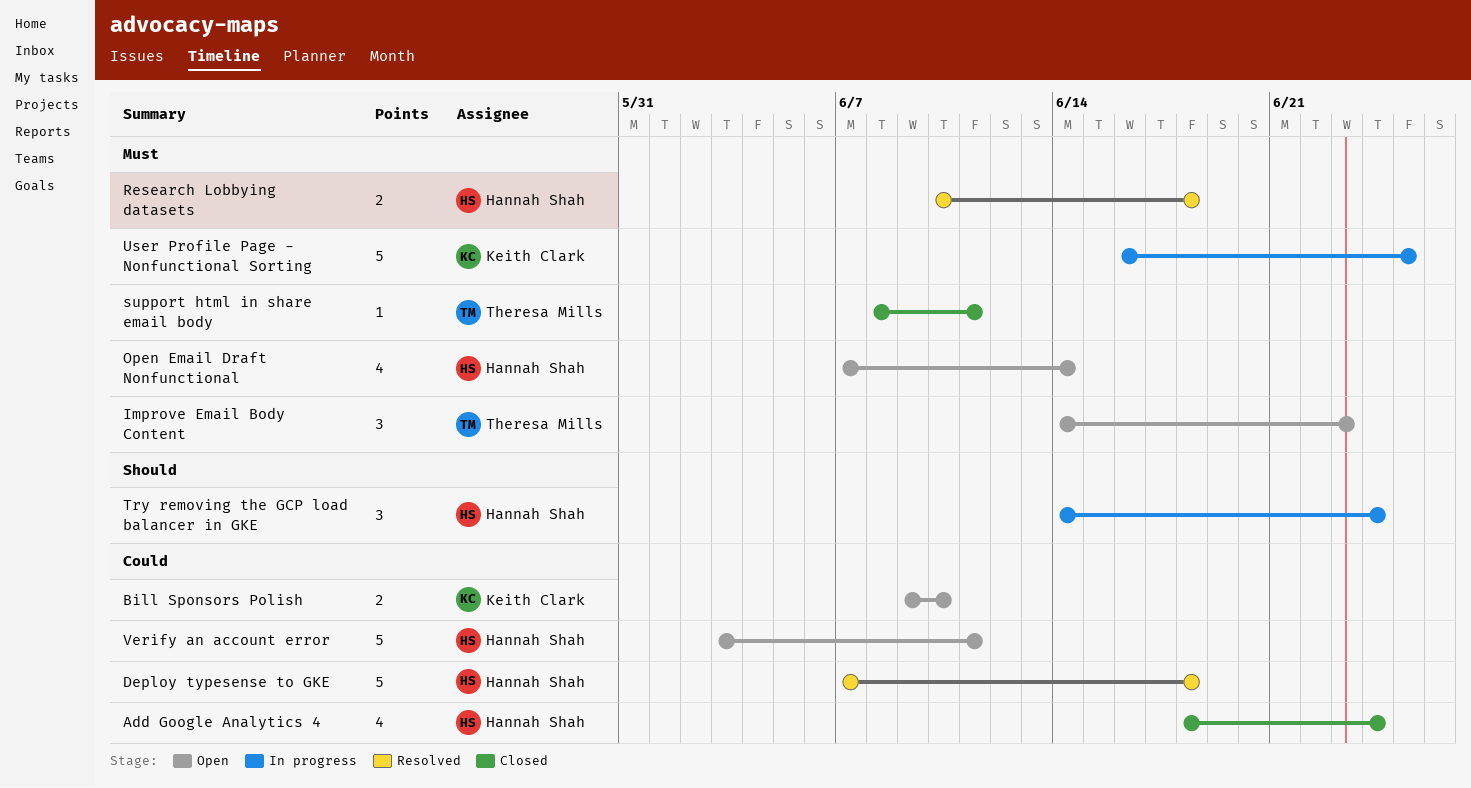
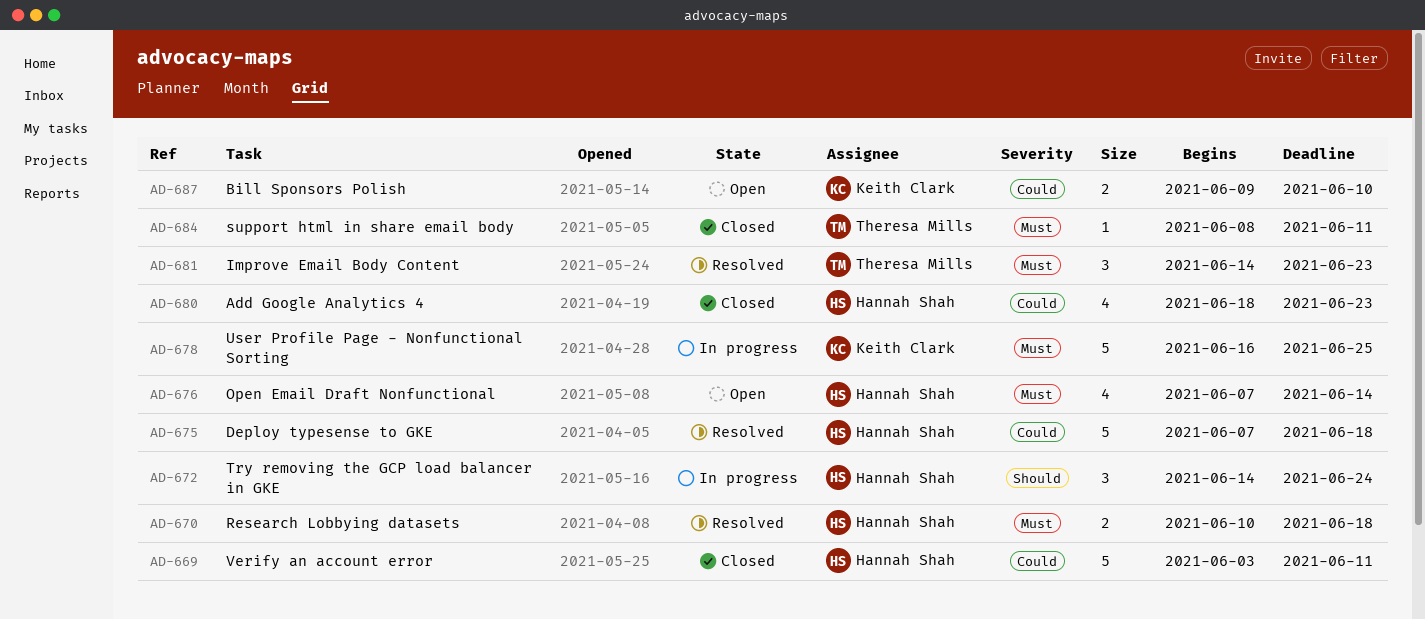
Add Google Analytics 4, due: Jun 24 -> Jun 23
Improve Email Body Content, status: Open -> Resolved
Verify an account error, status: Open -> Closed

